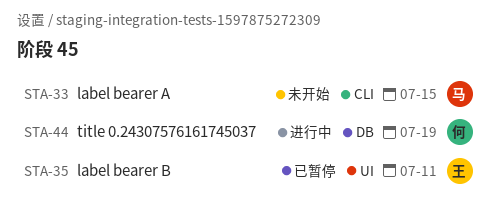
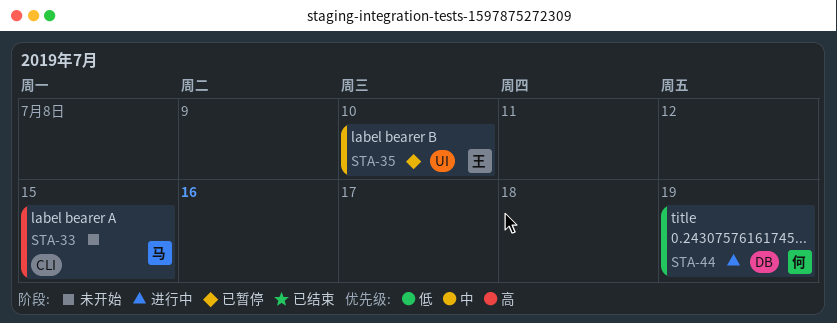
STA-35, due: Jul 11 -> Jul 10

